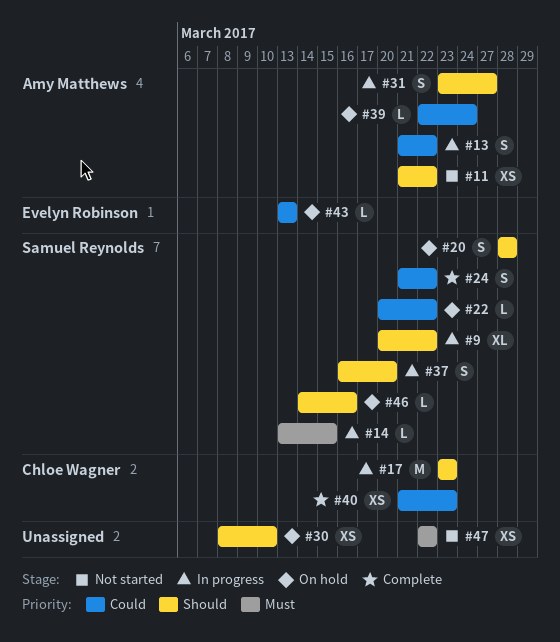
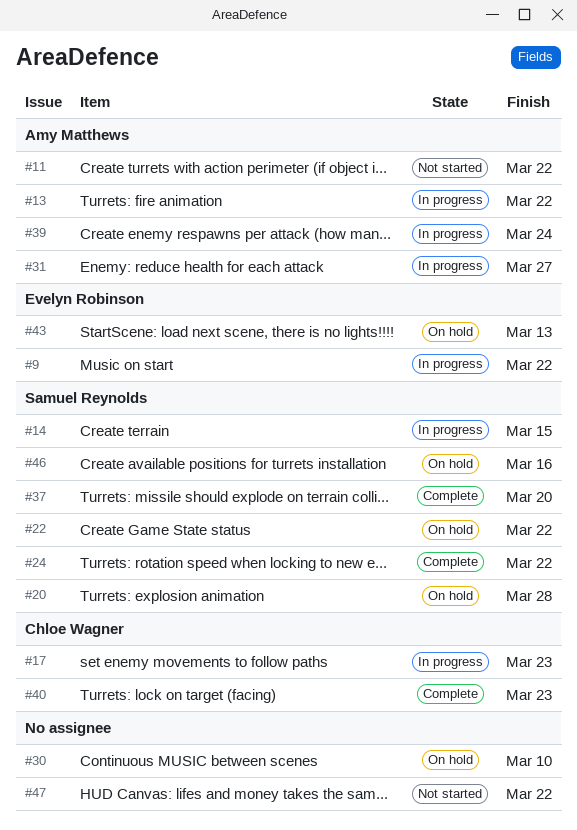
#9, owner: Samuel Reynolds -> Evelyn Robinson
#37, status: In progress -> Complete
#39, status: On hold -> In progress

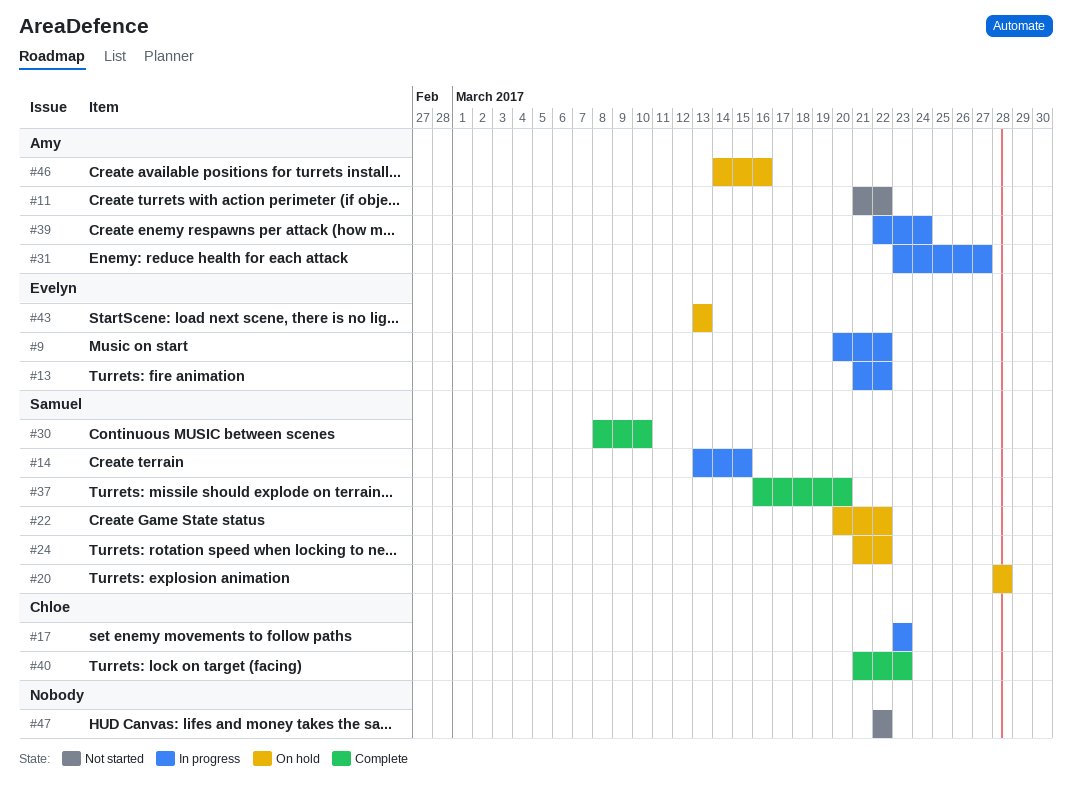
#13, owner: Amy Matthews -> Evelyn Robinson
#24, status: Complete -> On hold
#30, status: On hold -> Complete
#30, owner: none -> Samuel Reynolds
#46, owner: Samuel Reynolds -> Amy Matthews

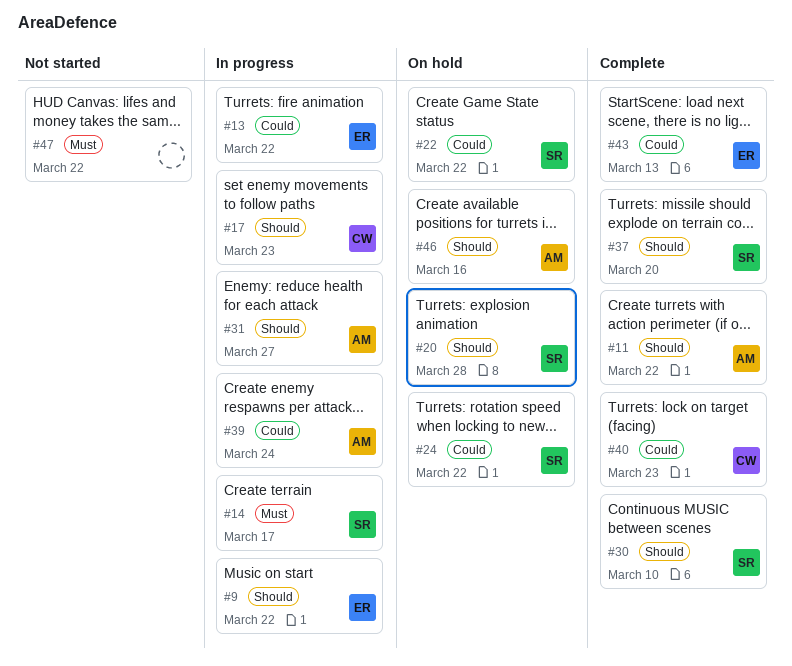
#11, status: Not started -> Complete
#14, due: Mar 15 -> Mar 17
#43, status: On hold -> Complete

